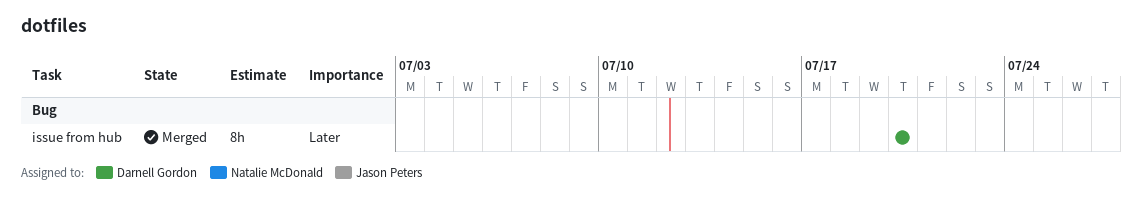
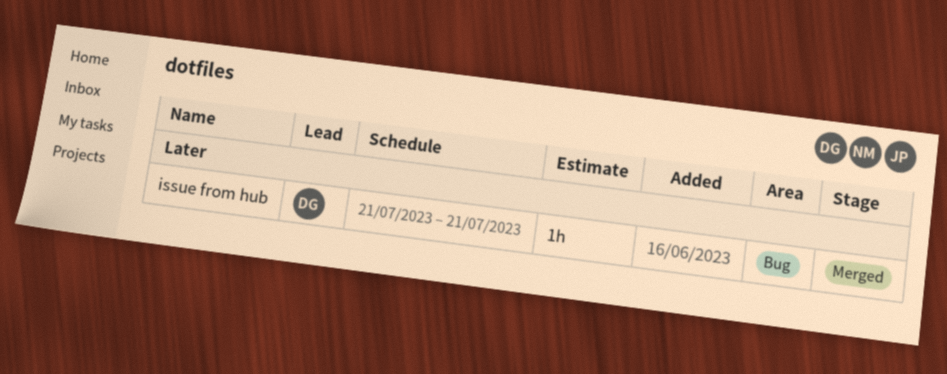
issue from hub, estimate: 8h -> 1h
issue from hub, start: Jul 20 -> Jul 21
issue from hub, due: Jul 20 -> Jul 21

